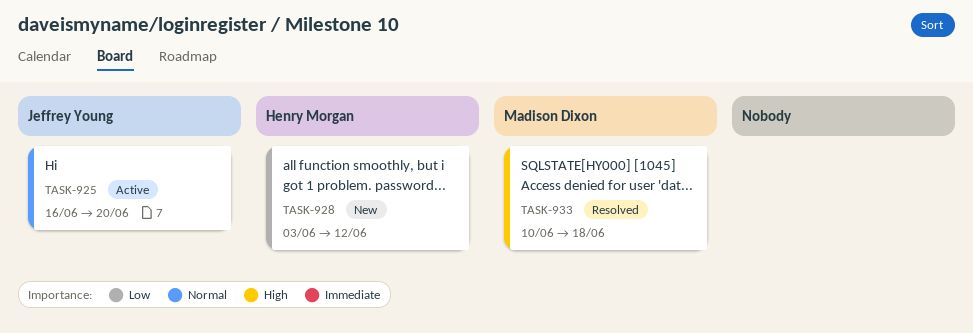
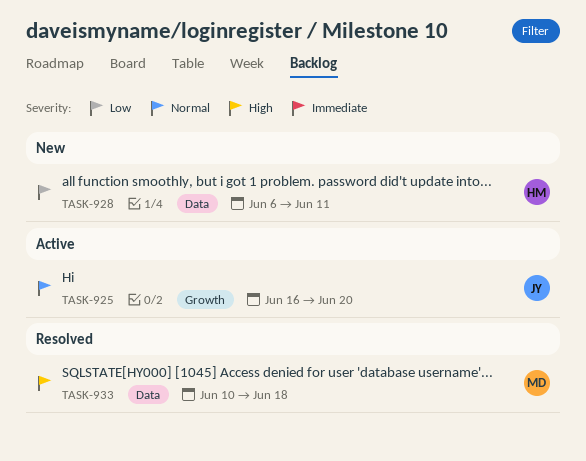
TASK-928, start: Jun 3 -> Jun 6
TASK-928, due: Jun 12 -> Jun 11

